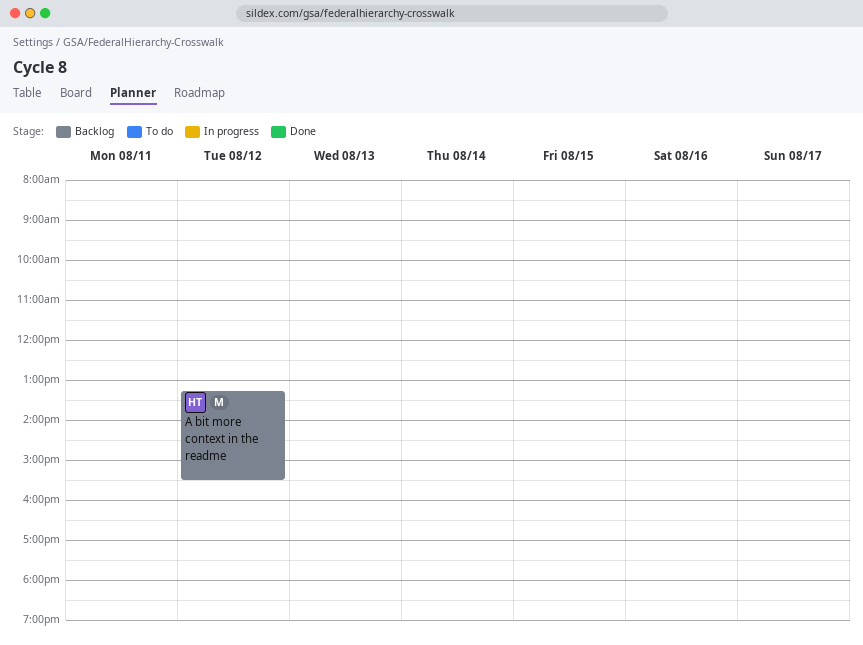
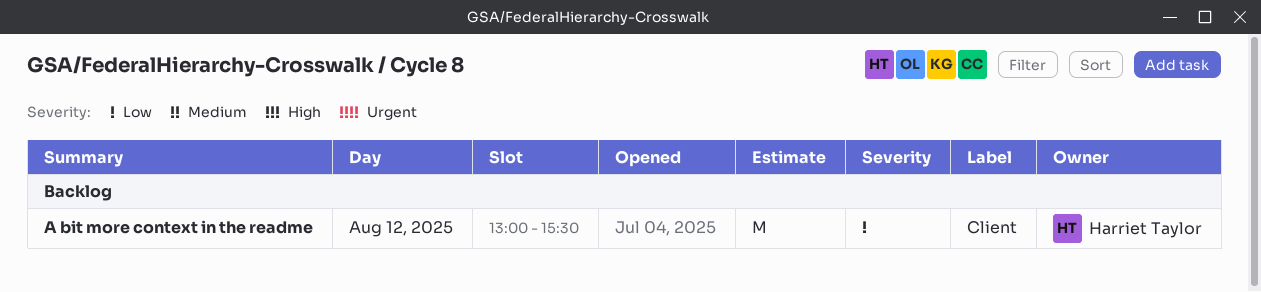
A bit more context in the readme, begins: 13:15 -> 13:00

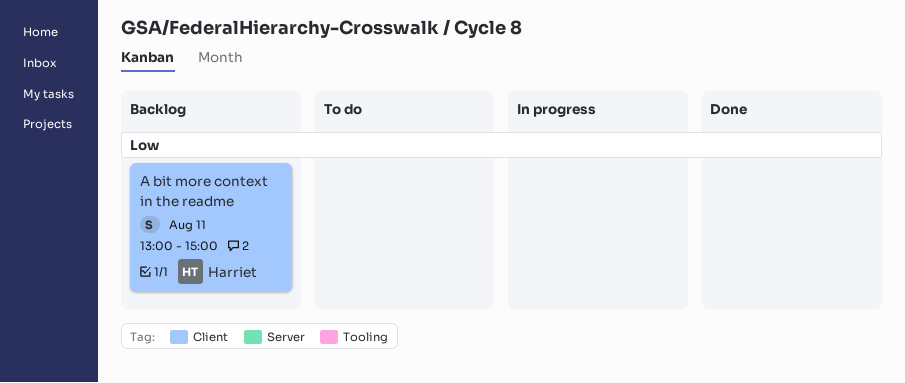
A bit more context in the readme, estimate: M -> S
A bit more context in the readme, day: Aug 12 -> Aug 11
A bit more context in the readme, ends: 15:30 -> 15:00

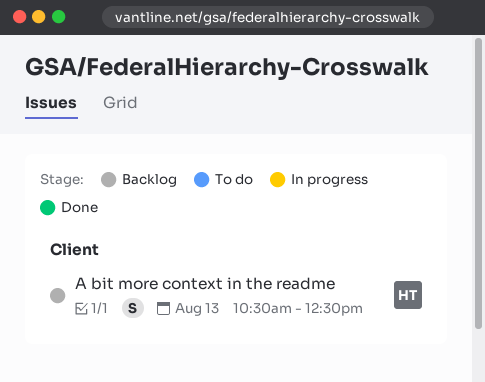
A bit more context in the readme, day: Aug 11 -> Aug 13
A bit more context in the readme, begins: 13:00 -> 10:30
A bit more context in the readme, ends: 15:00 -> 12:30

